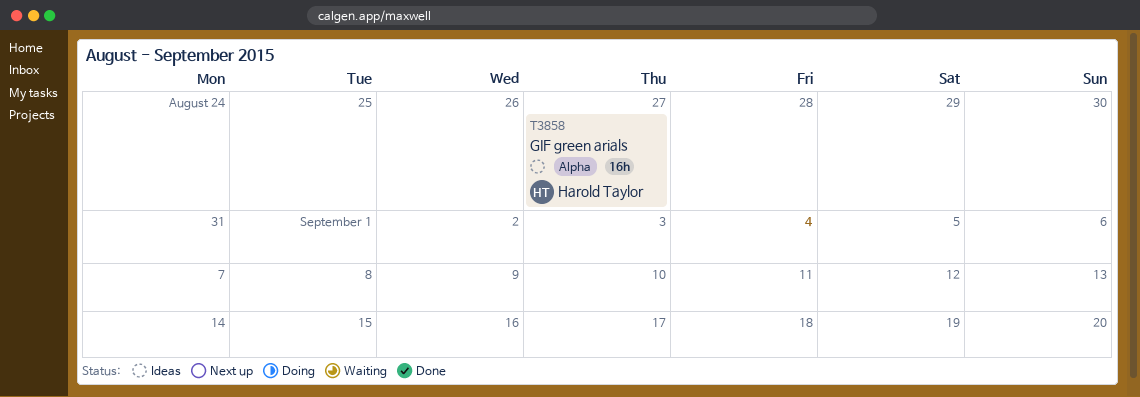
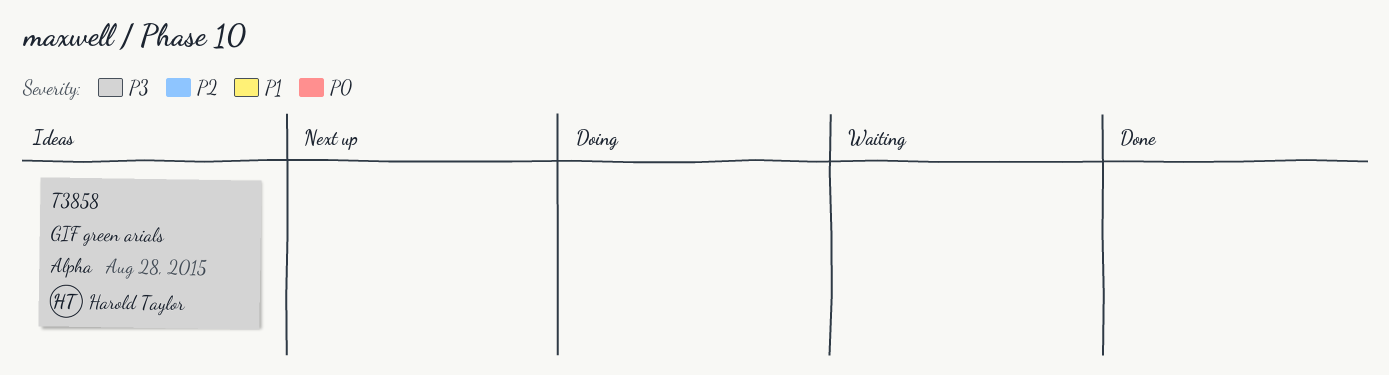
T3858, due: Aug 27 -> Aug 28

